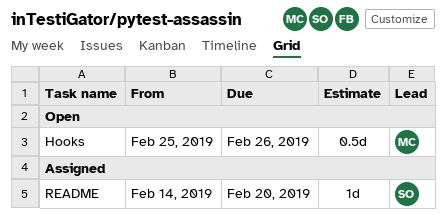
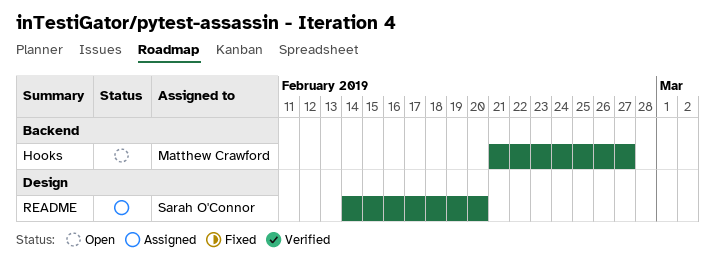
Hooks, start: Feb 25 -> Feb 21
Hooks, due: Feb 26 -> Feb 27

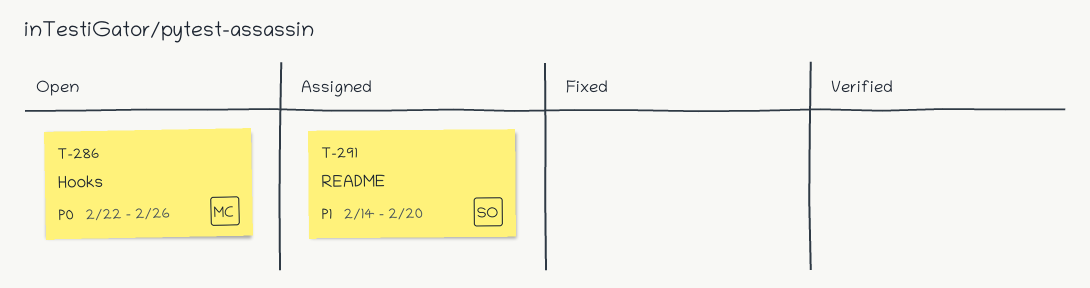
Hooks, start: Feb 21 -> Feb 22
Hooks, due: Feb 27 -> Feb 26

